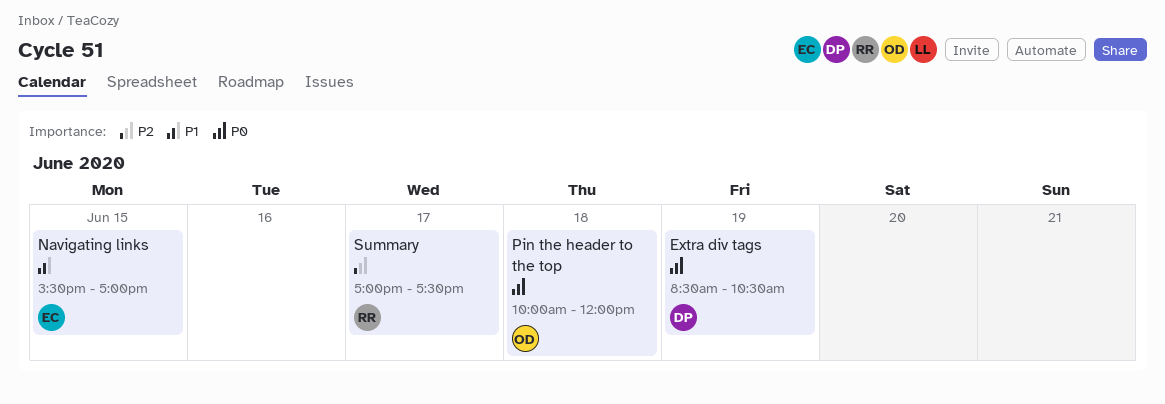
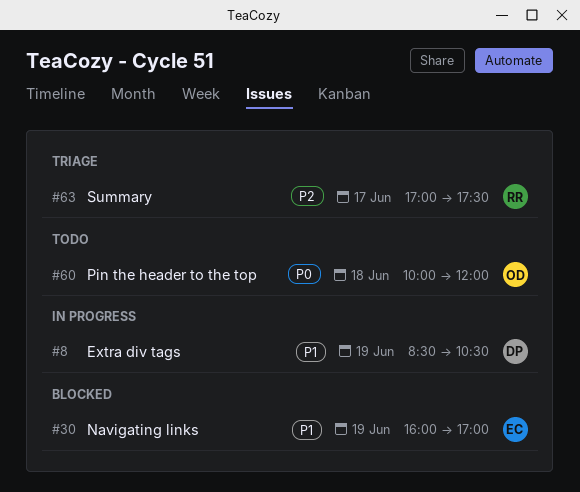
Extra div tags, priority: P0 -> P1
Navigating links, day: Jun 15 -> Jun 19
Navigating links, begins: 15:30 -> 16:00

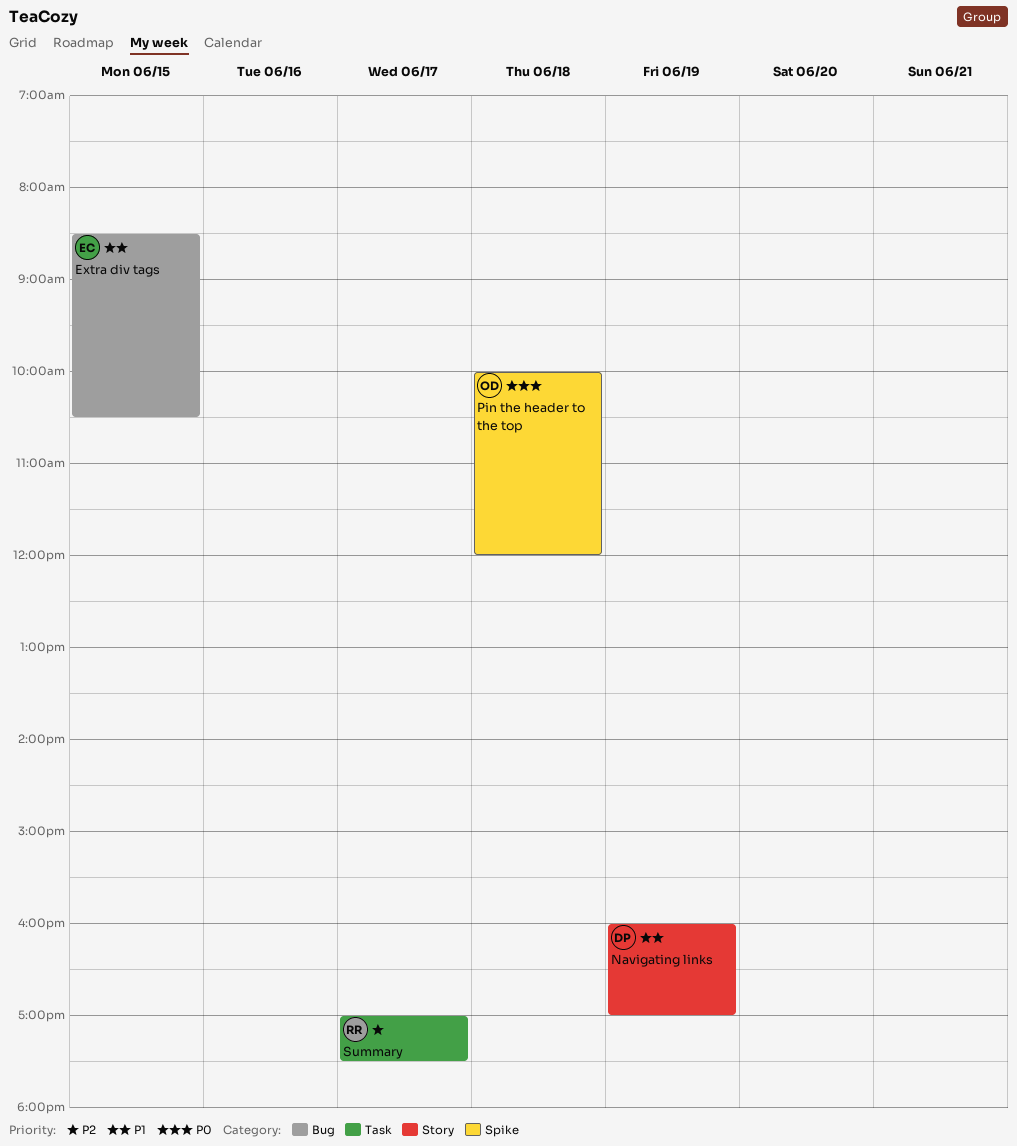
Extra div tags, owner: DP -> EC
Extra div tags, day: Jun 19 -> Jun 15
Navigating links, owner: EC -> DP

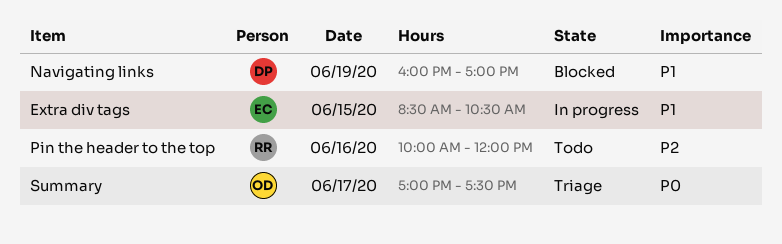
Pin the header to the top, owner: OD -> RR
Pin the header to the top, priority: P0 -> P2
Pin the header to the top, day: Jun 18 -> Jun 16
Summary, owner: RR -> OD
Summary, priority: P2 -> P0

